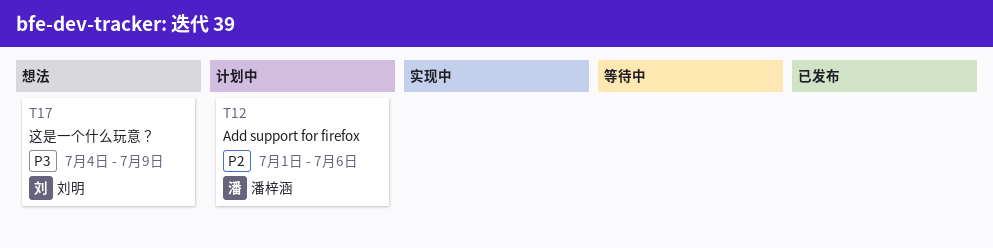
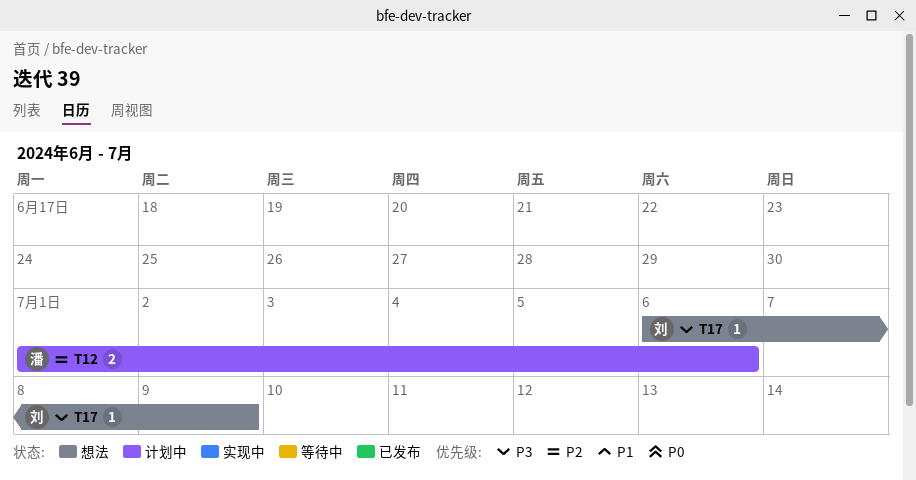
T17, start: Jul 4 -> Jul 6

